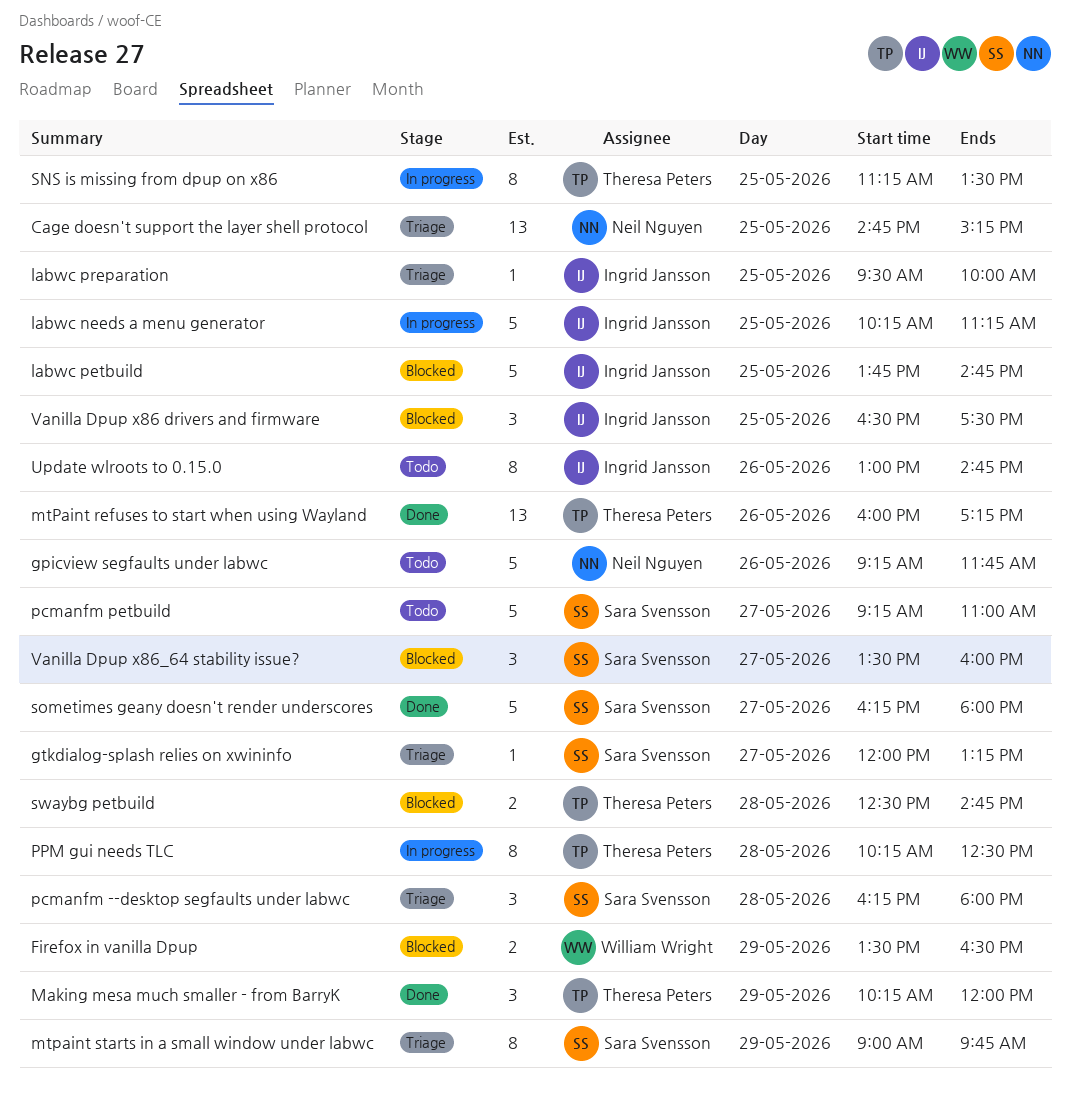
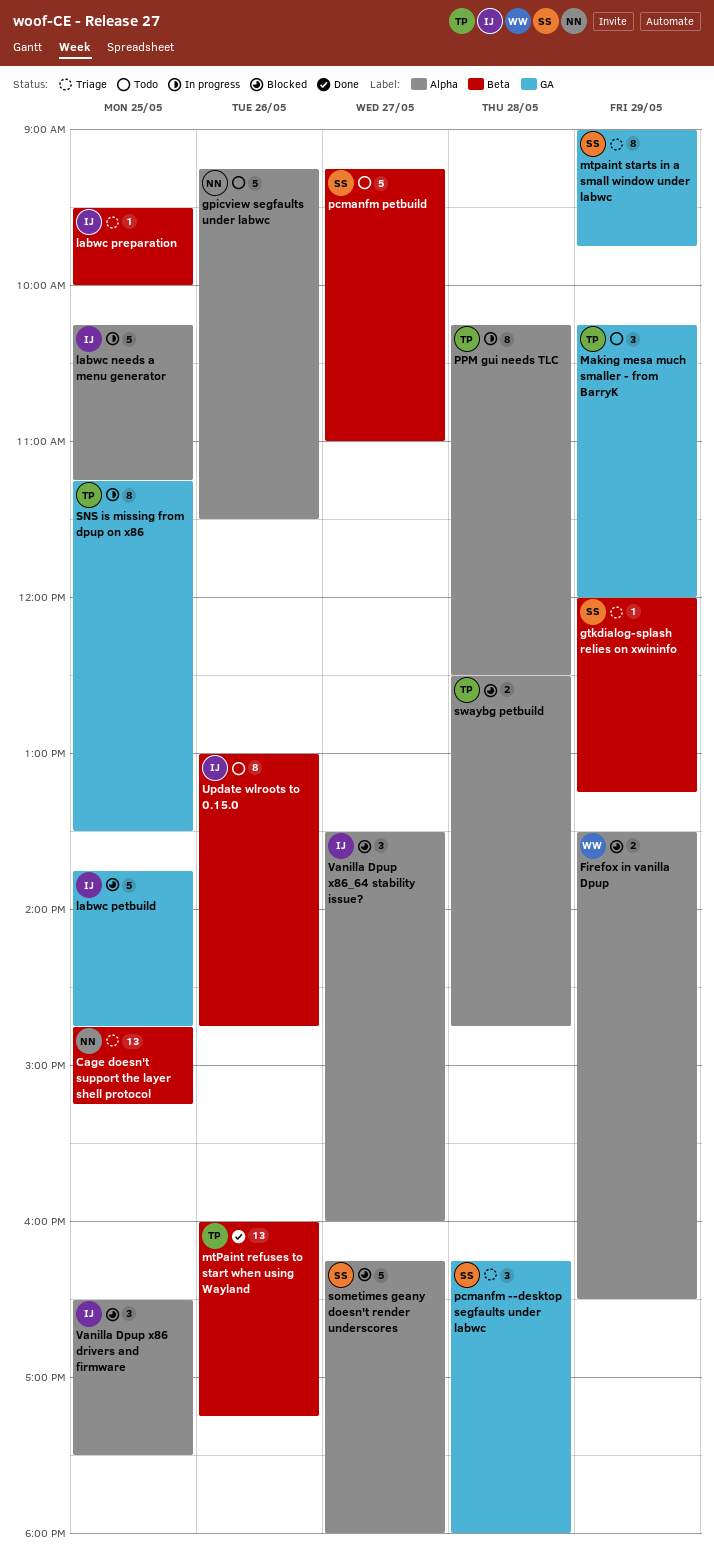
gpicview segfaults under labwc, ends: 11:45 -> 11:30
gtkdialog-splash relies on xwininfo, day: May 27 -> May 29
Making mesa much smaller - from BarryK, status: Done -> Todo
sometimes geany doesn't render underscores, status: Done -> Blocked
Vanilla Dpup x86_64 stability issue?, owner: Sara Svensson -> Ingrid Jansson

